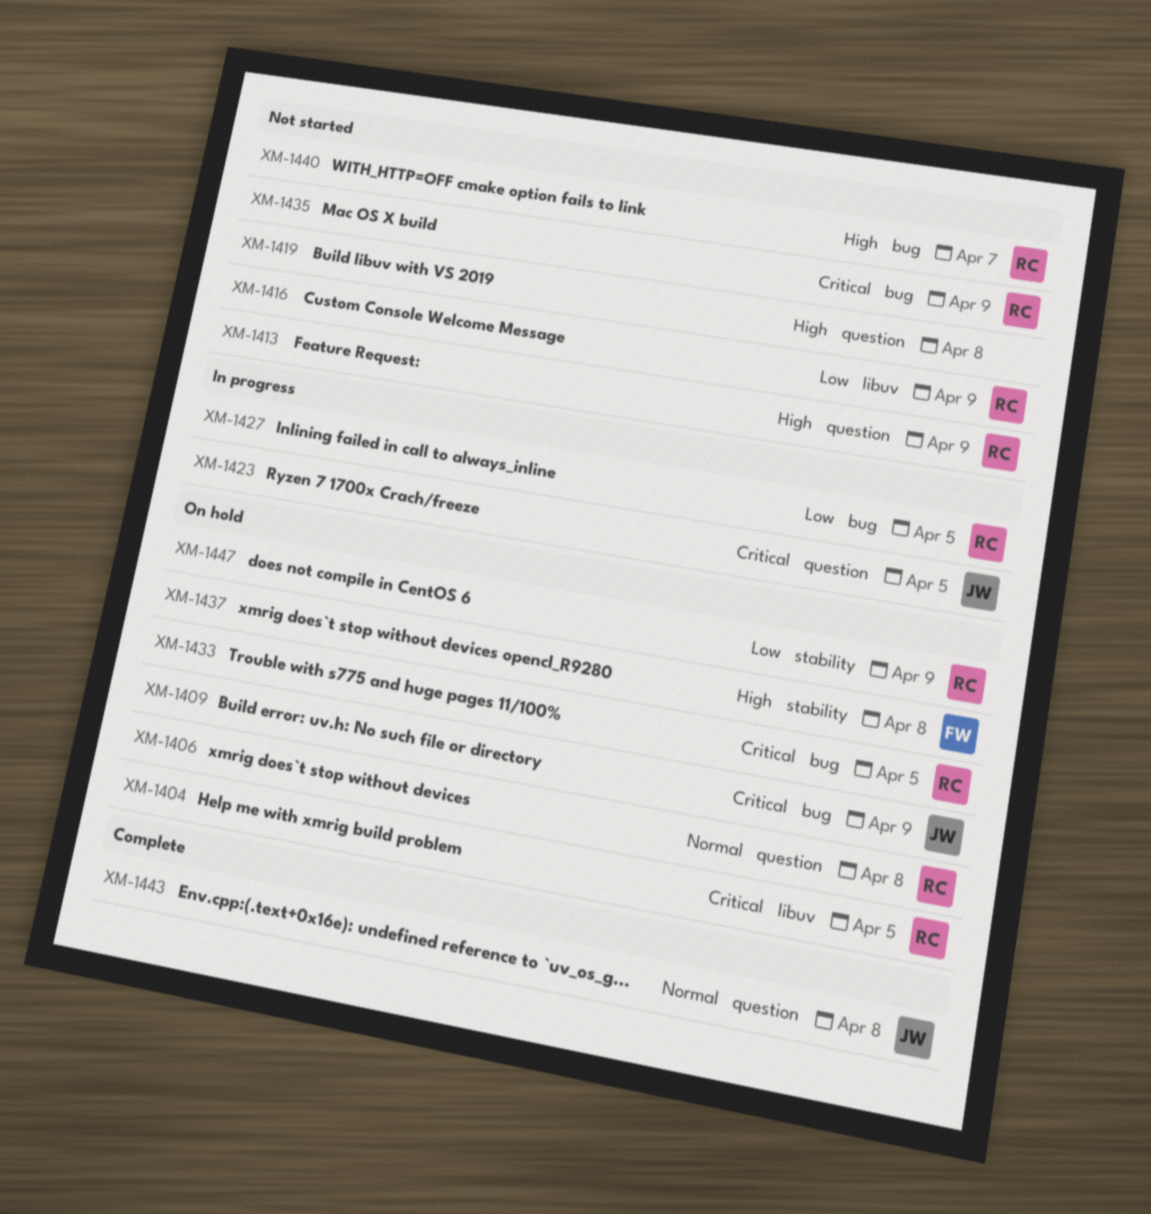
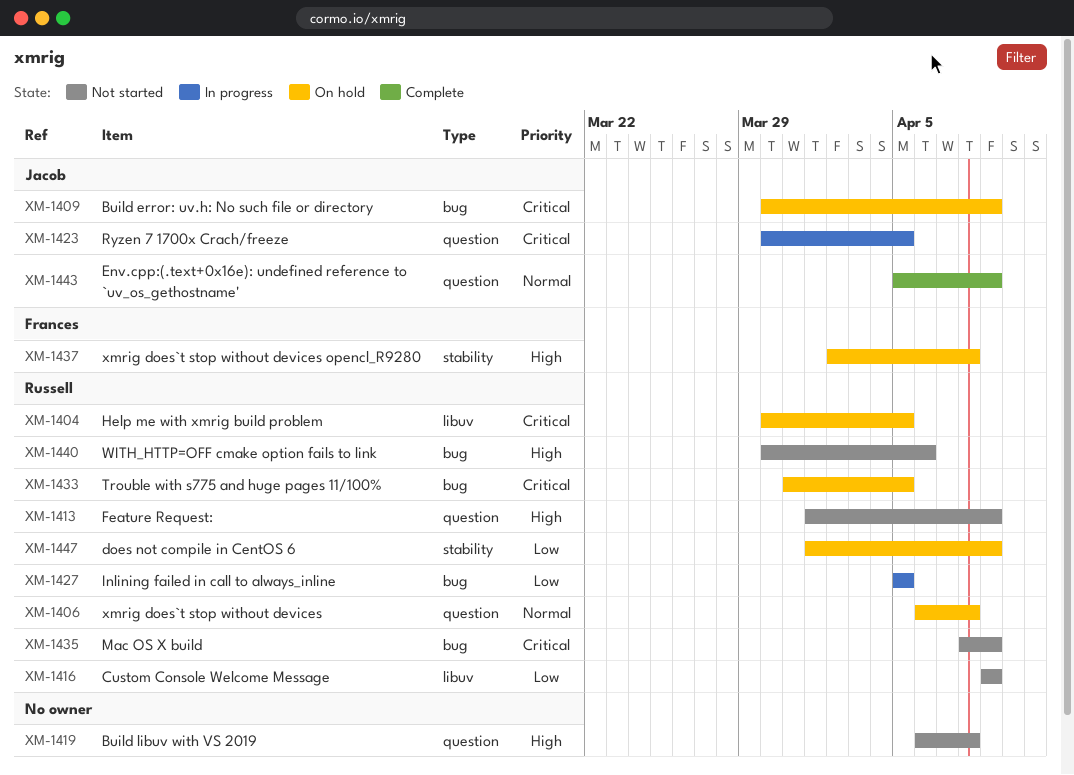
XM-1440, due: Apr 7 -> Apr 6
XM-1443, due: Apr 8 -> Apr 9

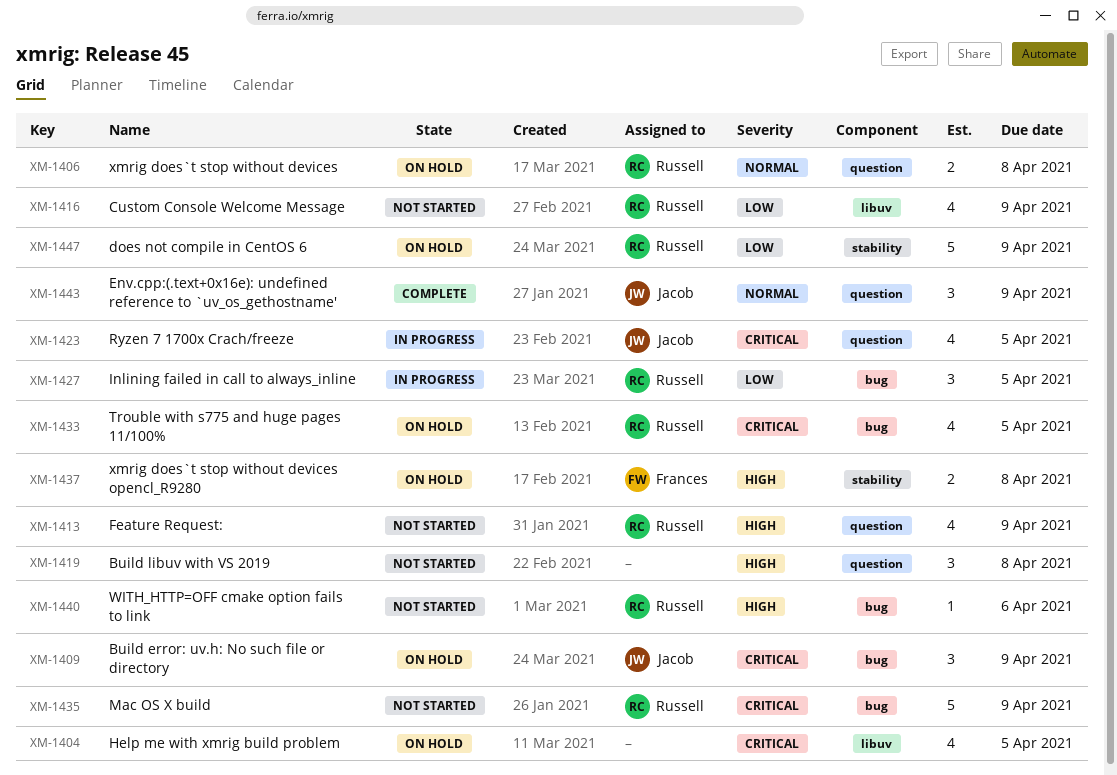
XM-1404, owner: Russell -> none

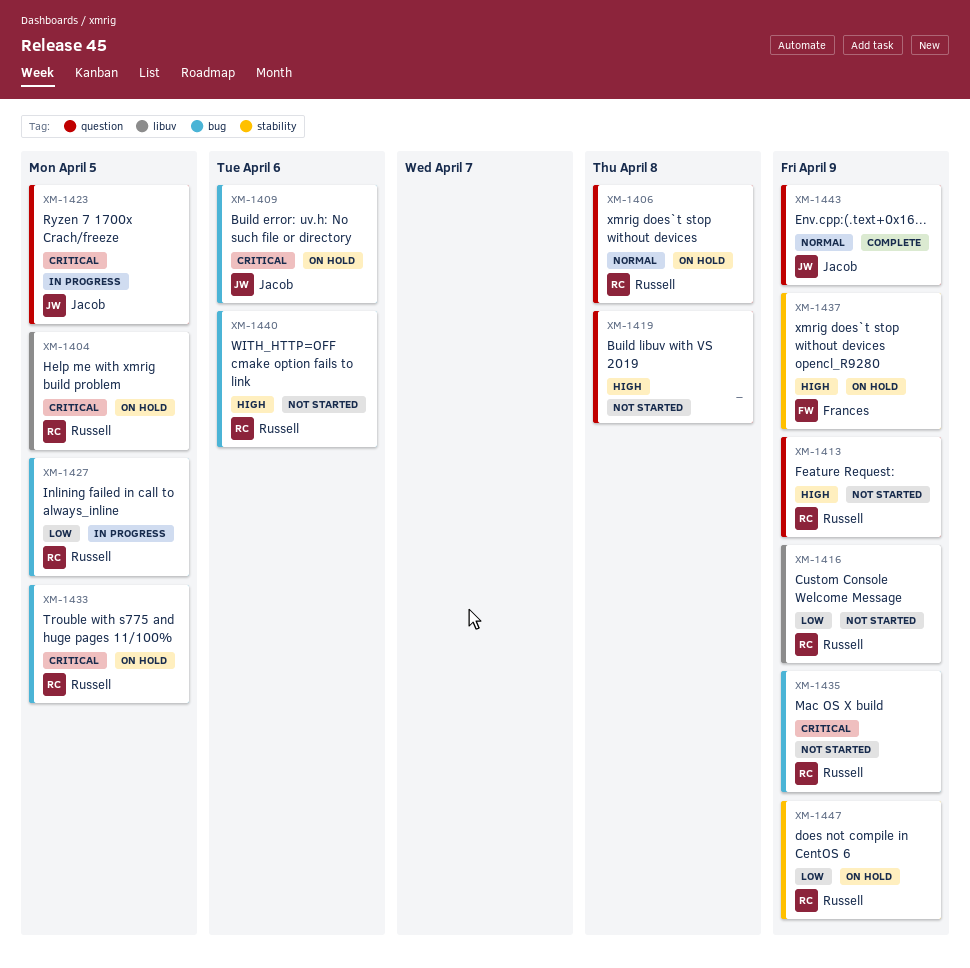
XM-1404, owner: none -> Russell
XM-1409, due: Apr 9 -> Apr 6
XM-1437, due: Apr 8 -> Apr 9

